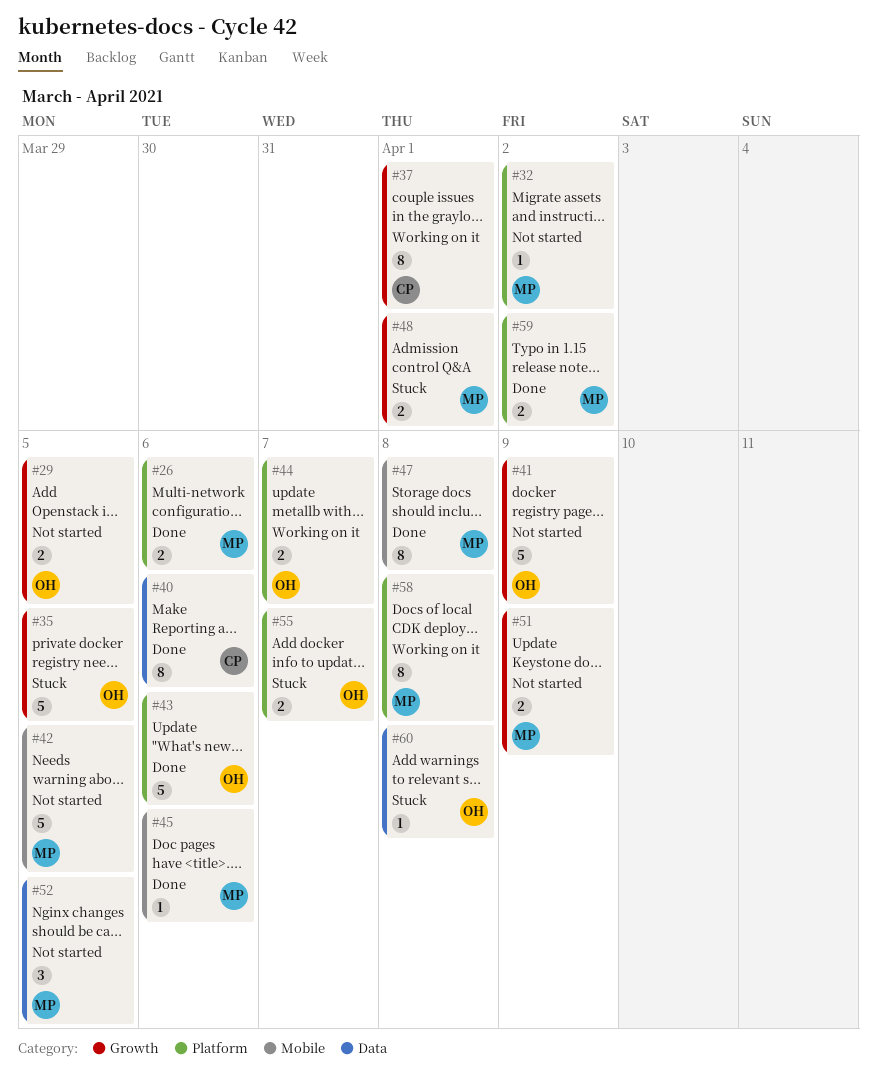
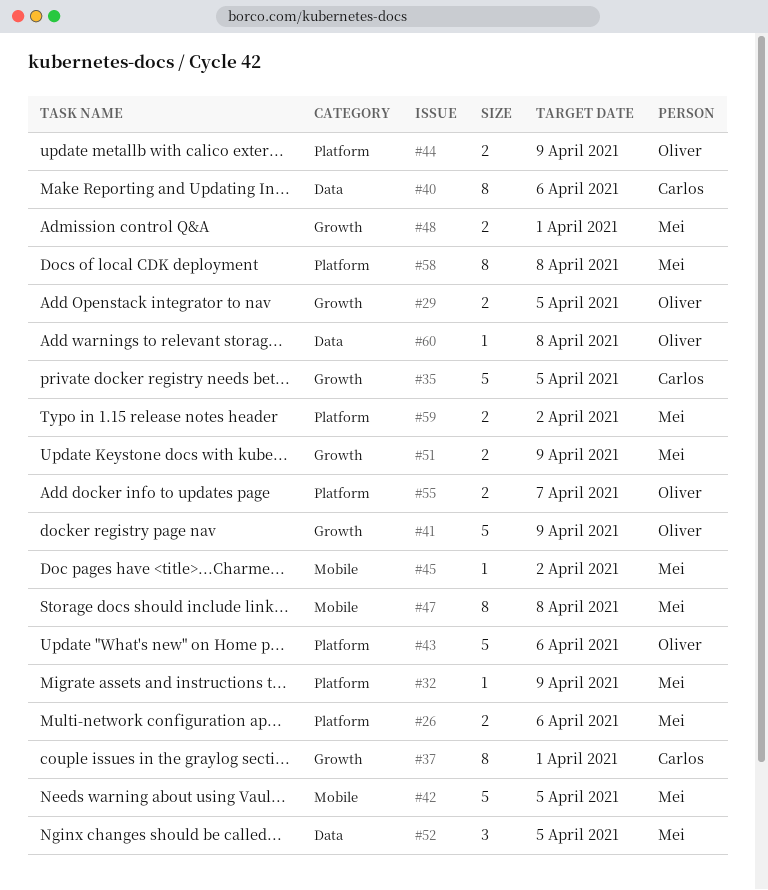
#32, due: Apr 2 -> Apr 9
#35, owner: Oliver -> Carlos
#44, due: Apr 7 -> Apr 9
#45, due: Apr 6 -> Apr 2

